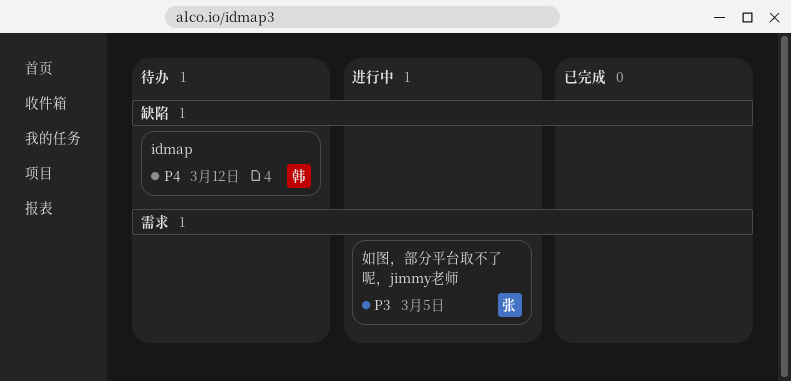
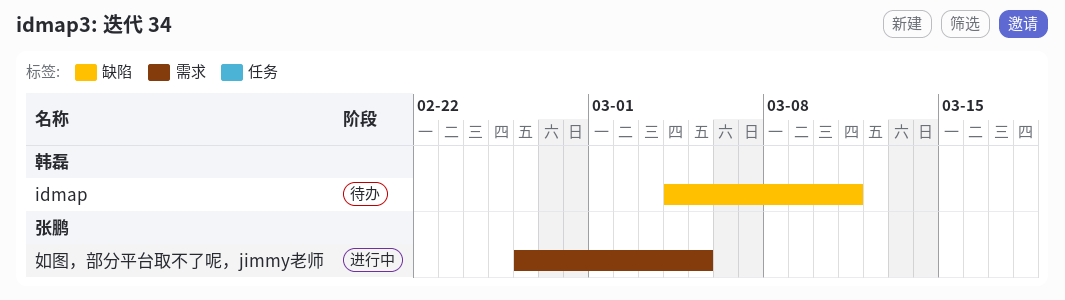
idmap, due: Mar 12 -> Mar 11

